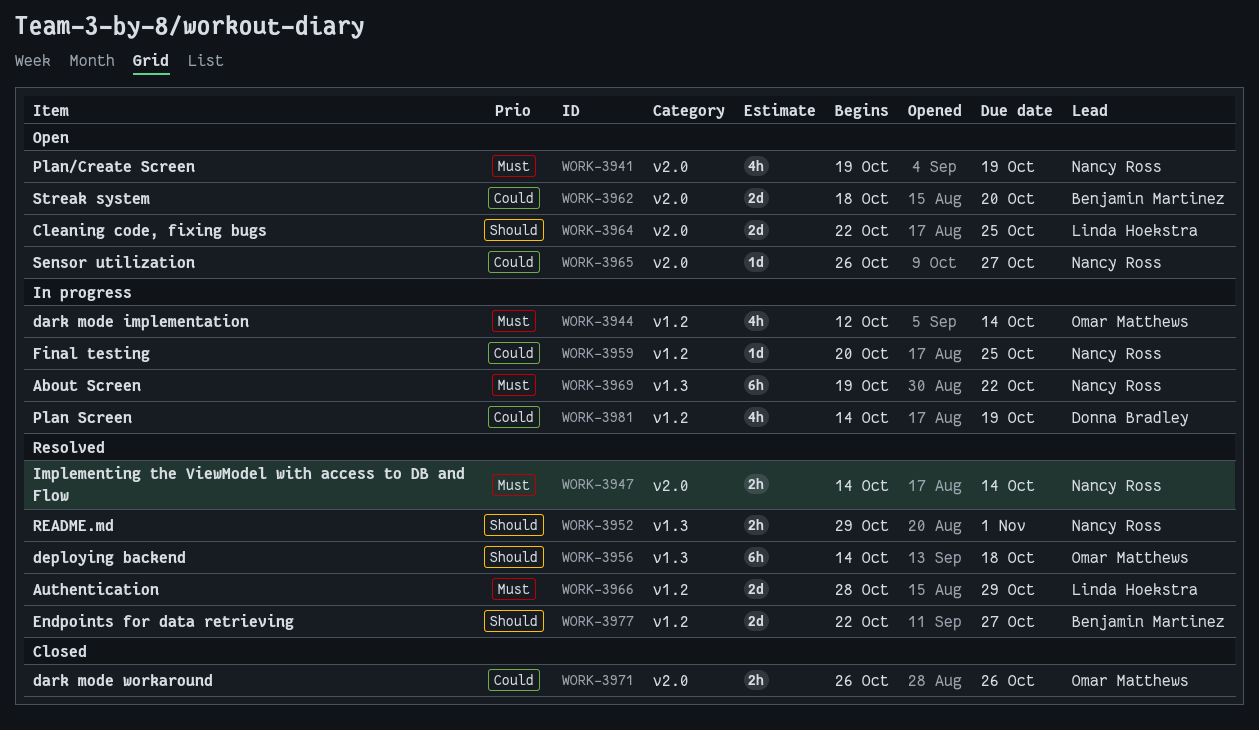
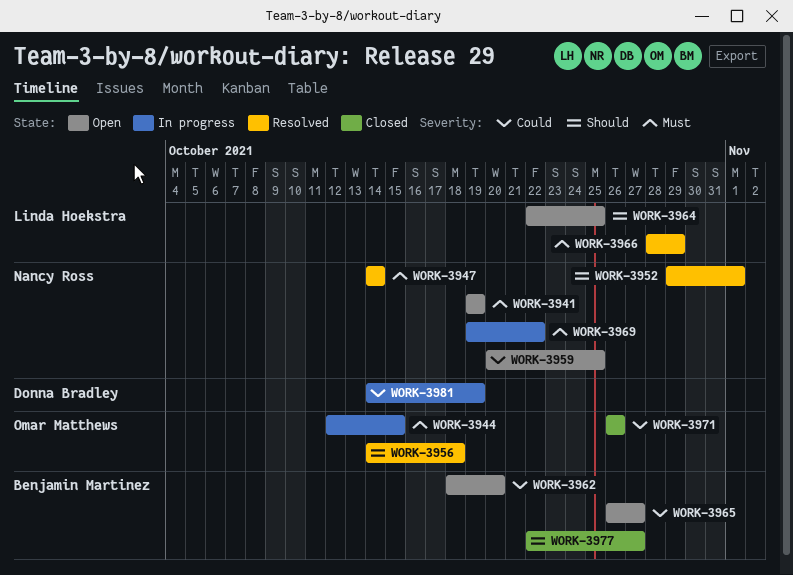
WORK-3944, due: Oct 14 -> Oct 15
WORK-3959, status: In progress -> Open
WORK-3965, owner: Nancy Ross -> Benjamin Martinez
WORK-3977, status: Resolved -> Closed

